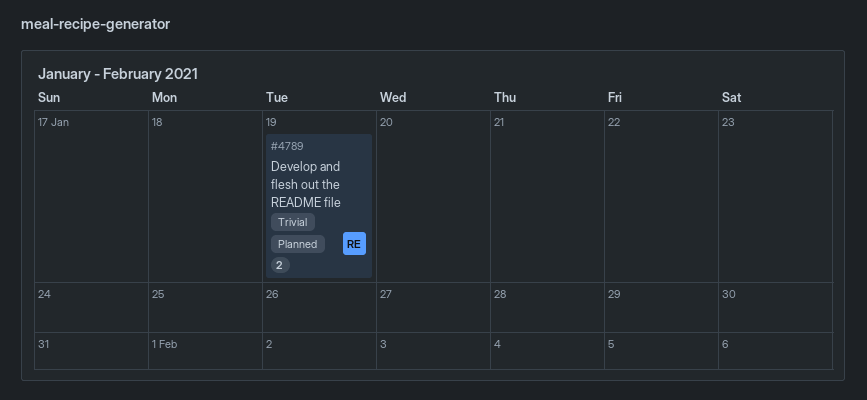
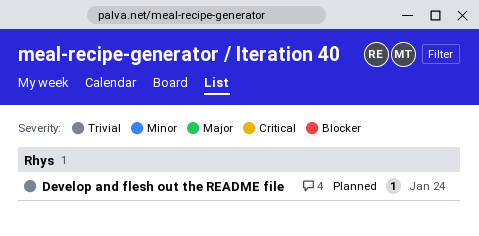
Develop and flesh out the README file, estimate: 2 -> 1
Develop and flesh out the README file, due: Jan 19 -> Jan 24

